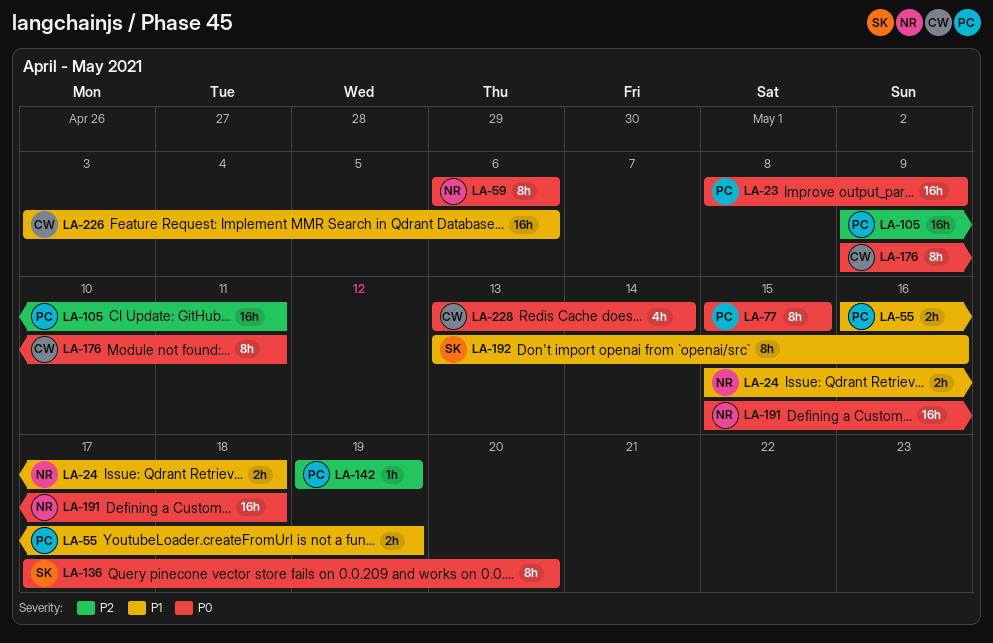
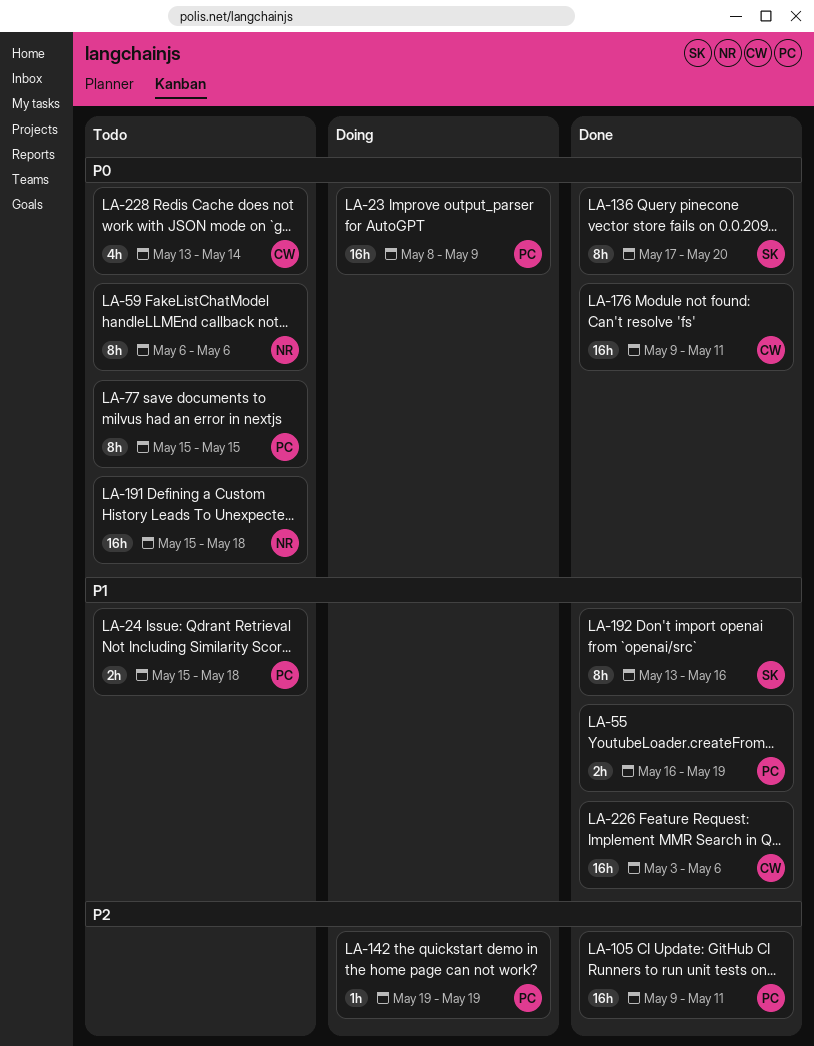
LA-24, owner: NR -> PC
LA-176, estimate: 8h -> 16h

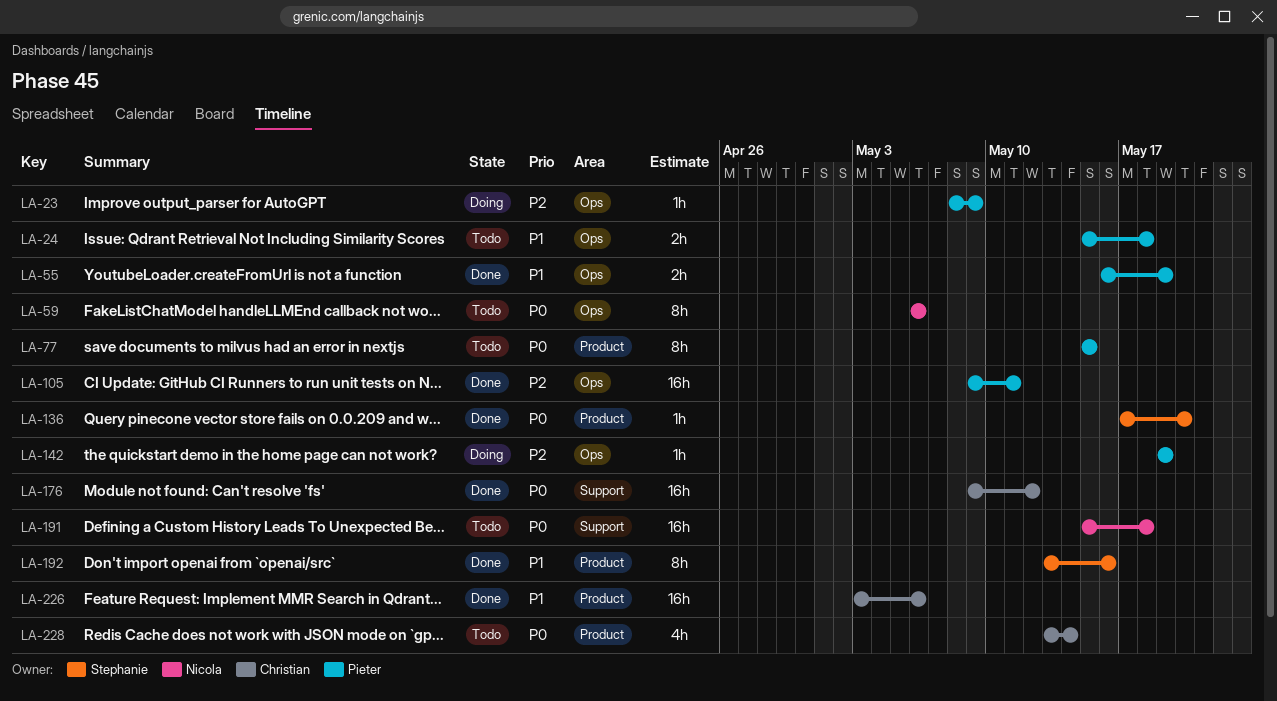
LA-23, priority: P0 -> P2
LA-23, estimate: 16h -> 1h
LA-136, estimate: 8h -> 1h
LA-176, due: May 11 -> May 12

